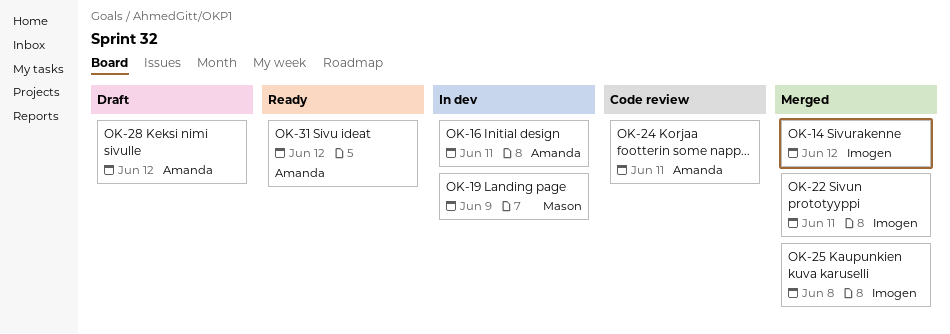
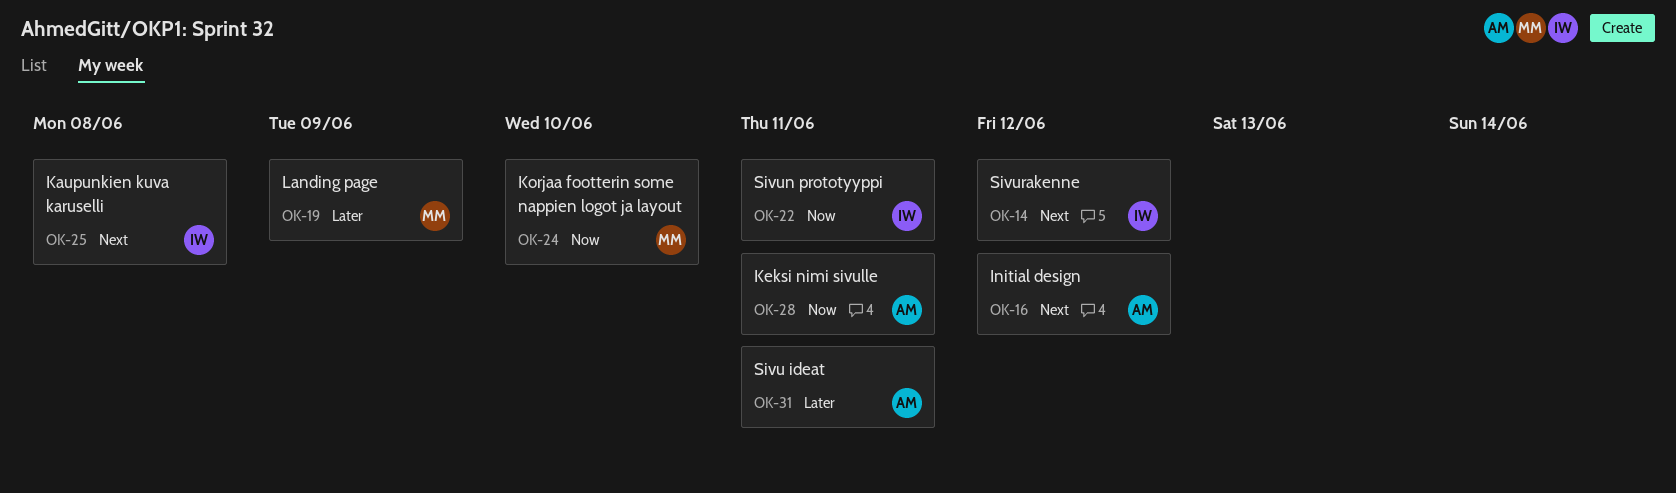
OK-16, due: Jun 11 -> Jun 12
OK-24, owner: Amanda -> Mason
OK-24, due: Jun 11 -> Jun 10
OK-28, due: Jun 12 -> Jun 11
OK-31, due: Jun 12 -> Jun 11

